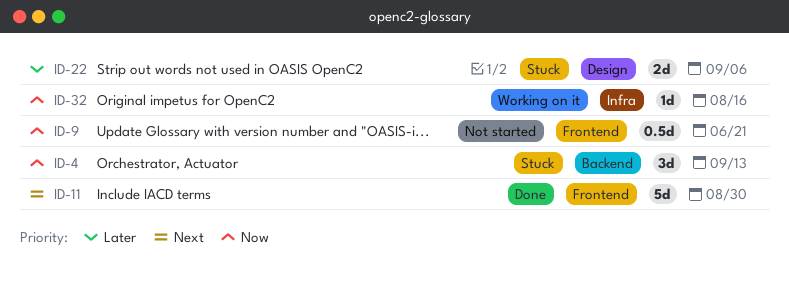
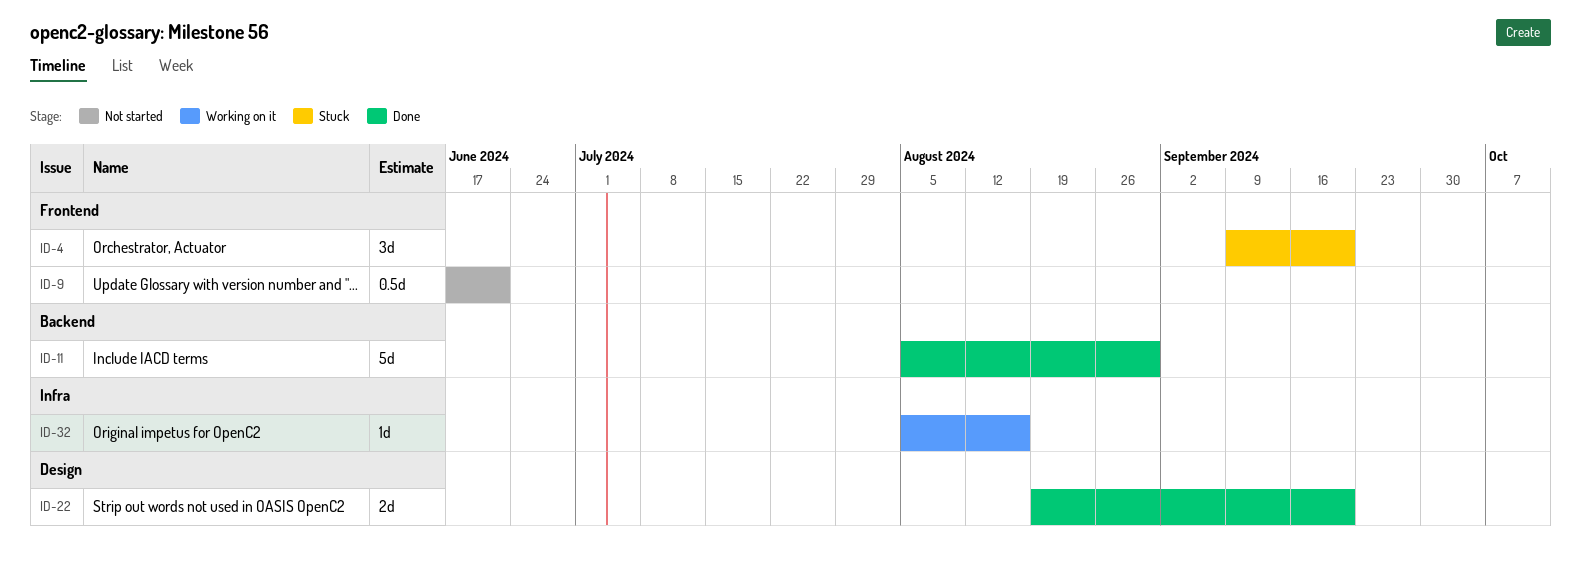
ID-4, label: Backend -> Frontend
ID-4, due: Sep 13 -> Sep 20
ID-11, label: Frontend -> Backend
ID-22, status: Stuck -> Done
ID-22, due: Sep 6 -> Sep 20

